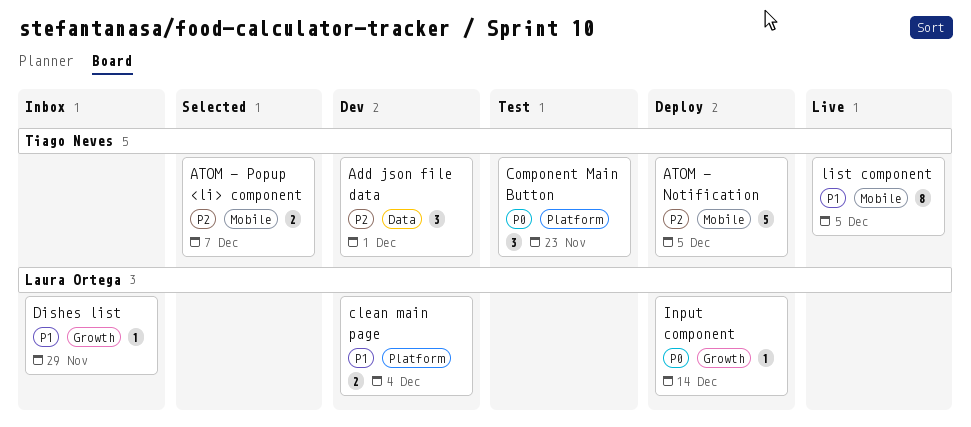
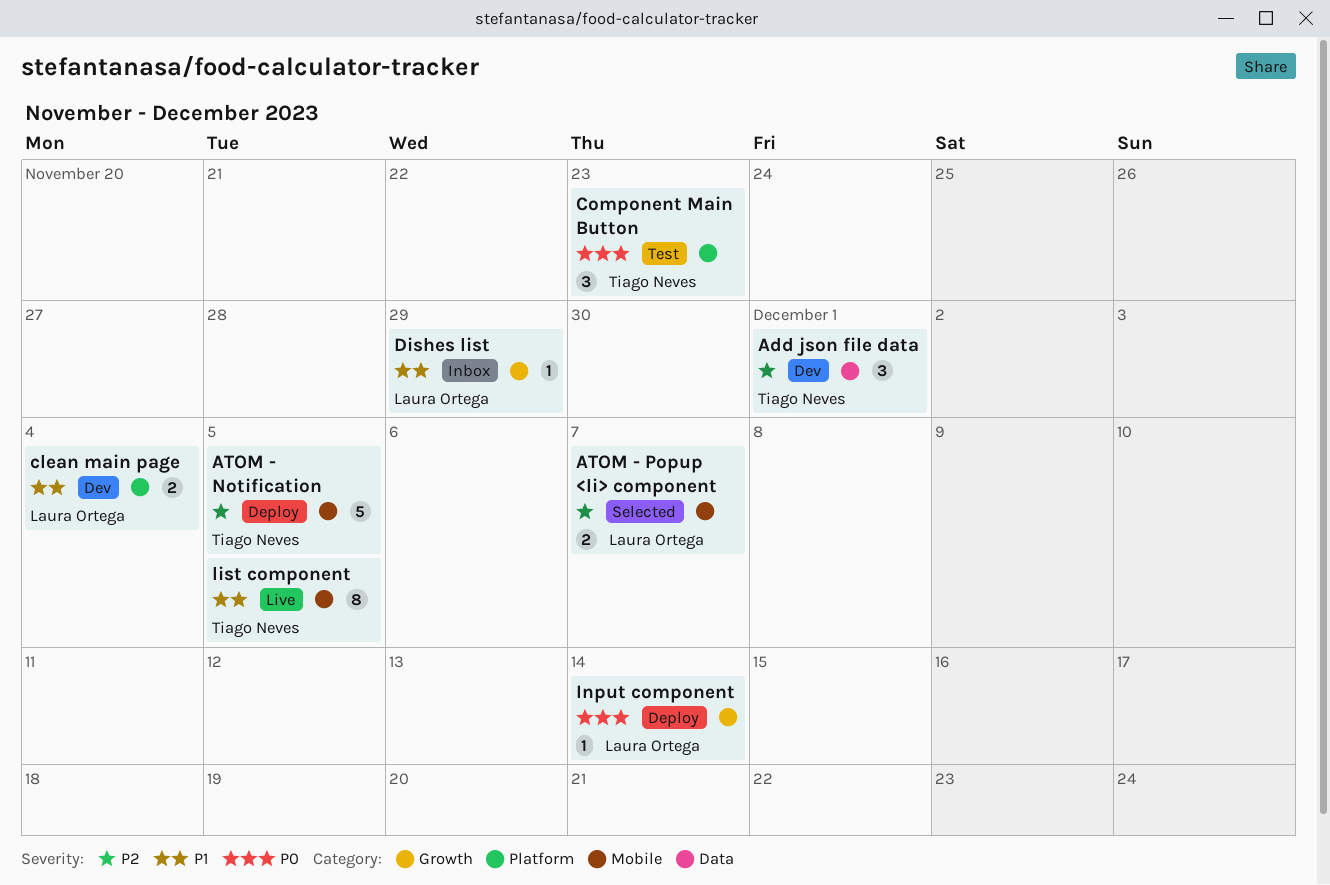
ATOM - Popup <li> component, owner: Tiago Neves -> Laura Ortega

